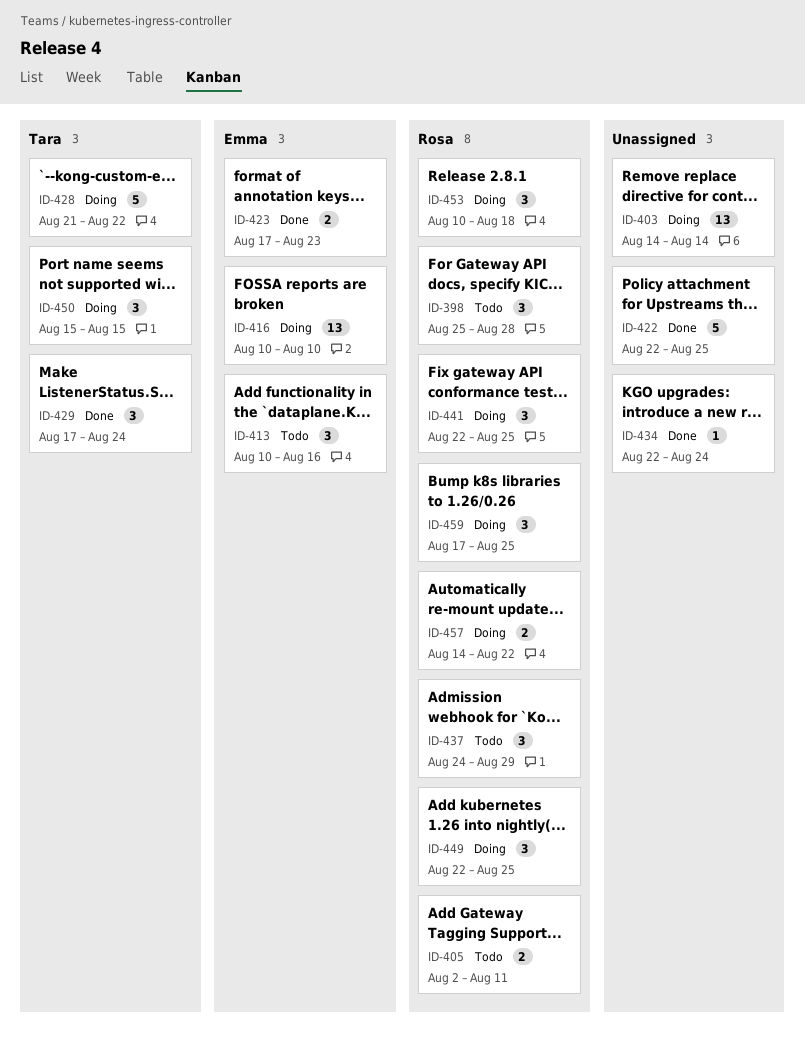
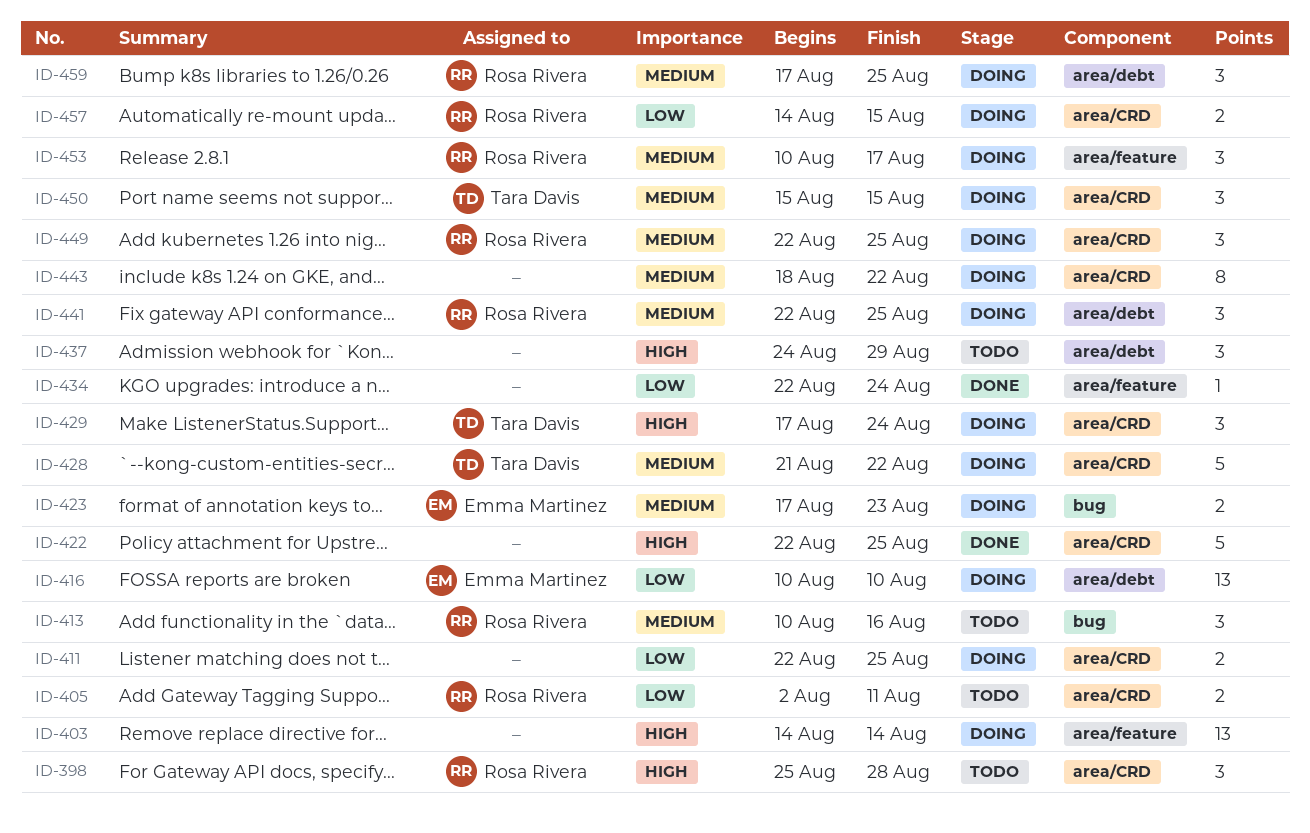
ID-411: none -> present
ID-413, owner: Emma Martinez -> Rosa Rivera
ID-423, status: Done -> Doing
ID-429, status: Done -> Doing
ID-437, owner: Rosa Rivera -> none
ID-443: none -> present
ID-453, due: Aug 18 -> Aug 17
ID-457, due: Aug 22 -> Aug 15

